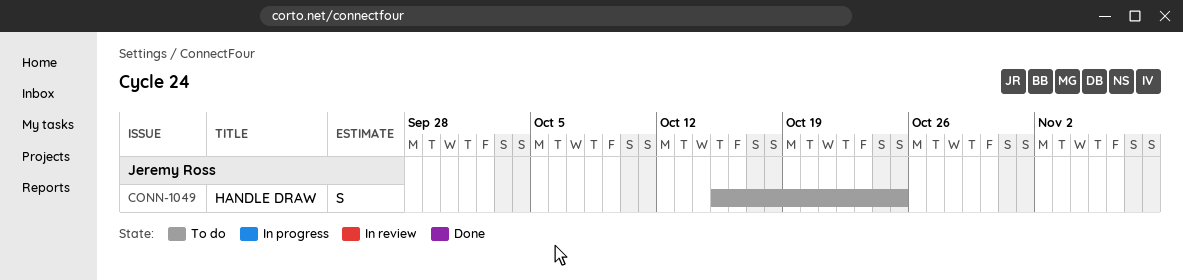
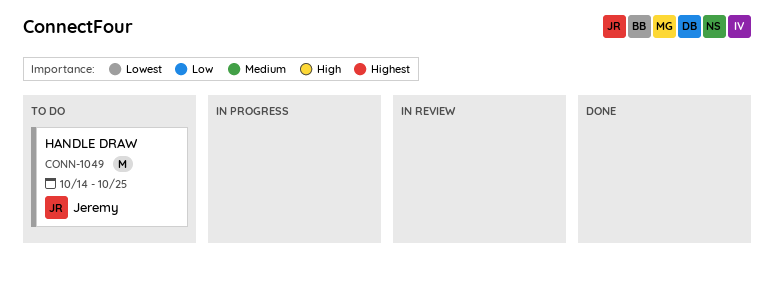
CONN-1049, estimate: S -> M
CONN-1049, start: Oct 15 -> Oct 14

